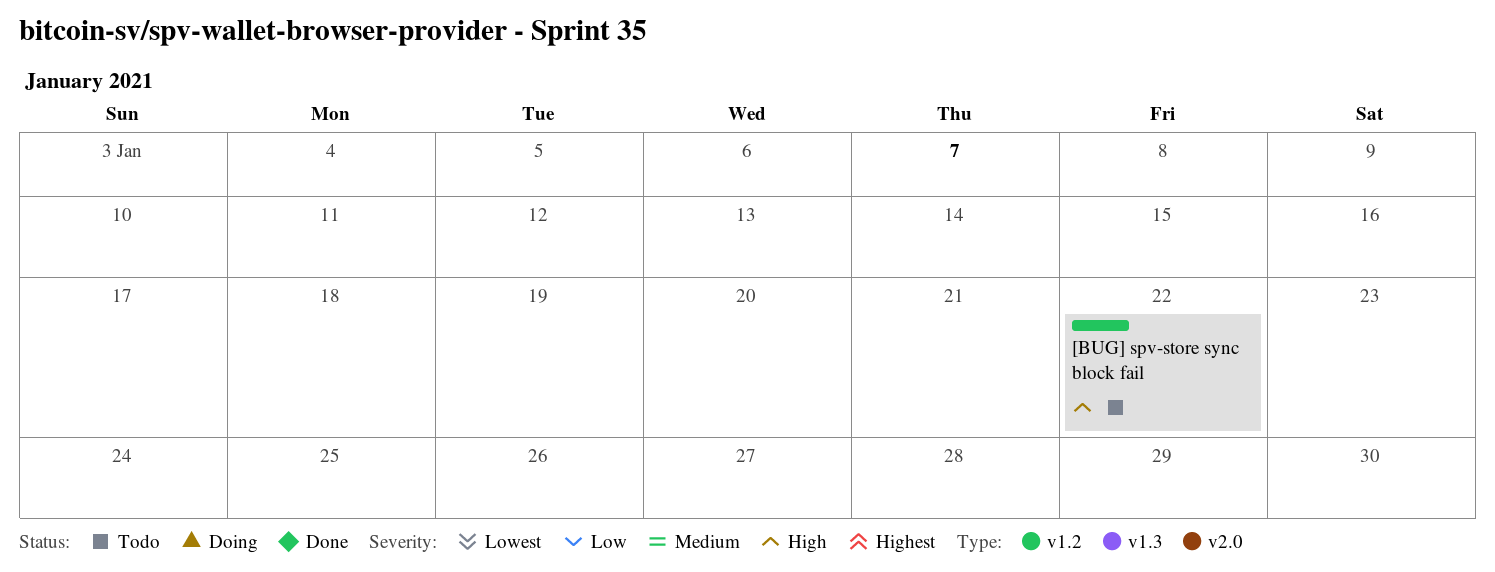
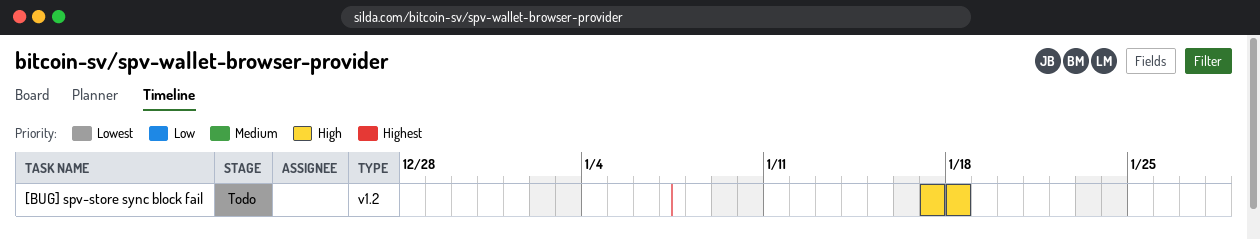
[BUG] spv-store sync block fail, due: Jan 22 -> Jan 18

